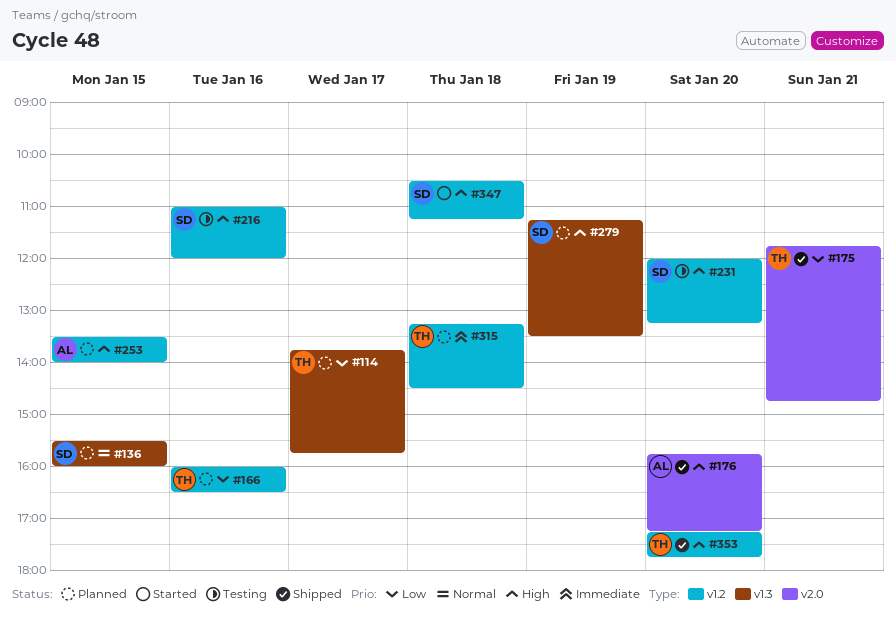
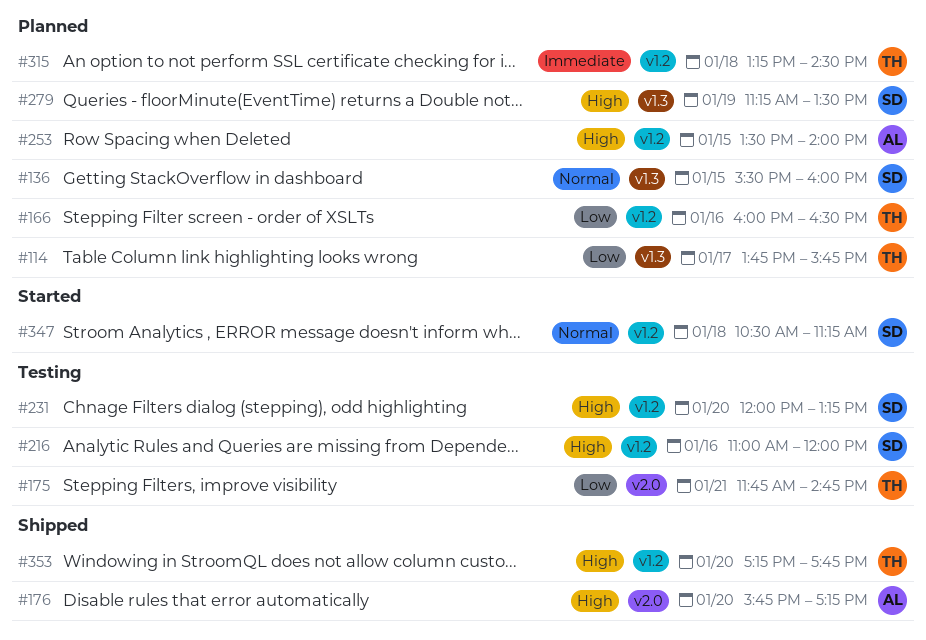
#175, status: Shipped -> Testing
#347, priority: High -> Normal

